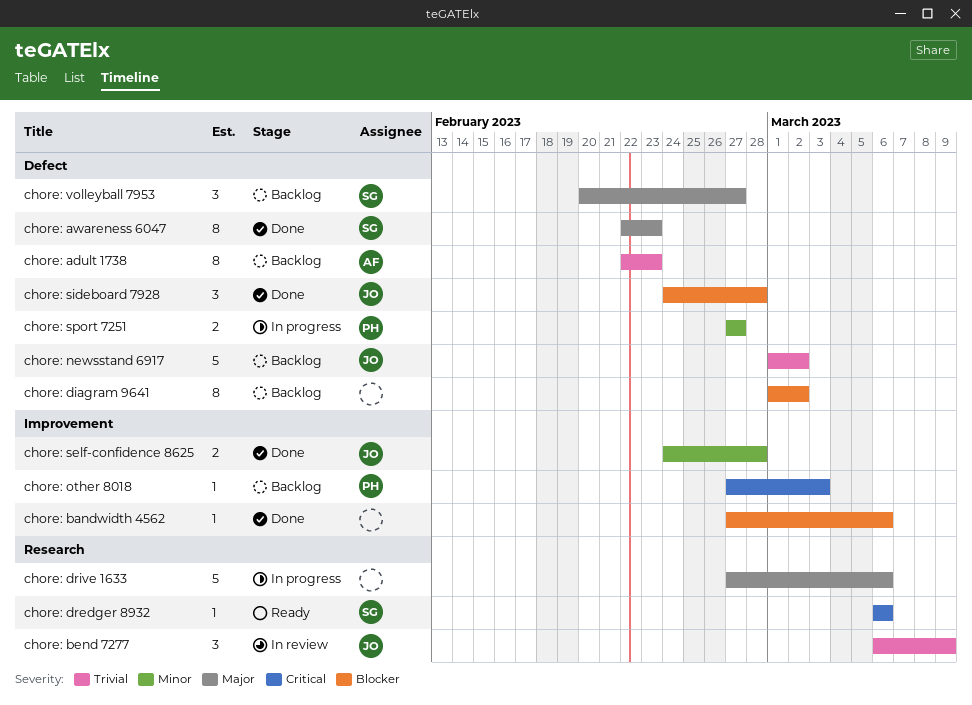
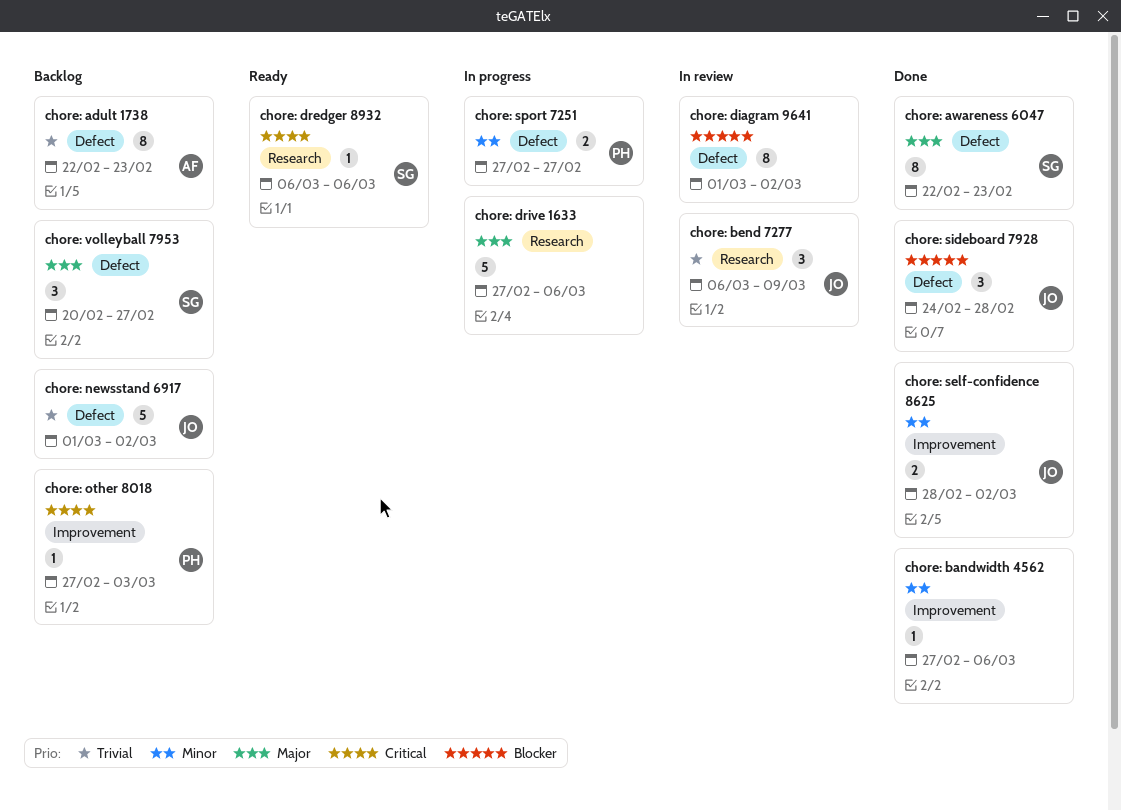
chore: bandwidth 4562, priority: Blocker -> Minor
chore: diagram 9641, status: Backlog -> In review
chore: self-confidence 8625, start: Feb 24 -> Feb 28
chore: self-confidence 8625, due: Feb 28 -> Mar 2

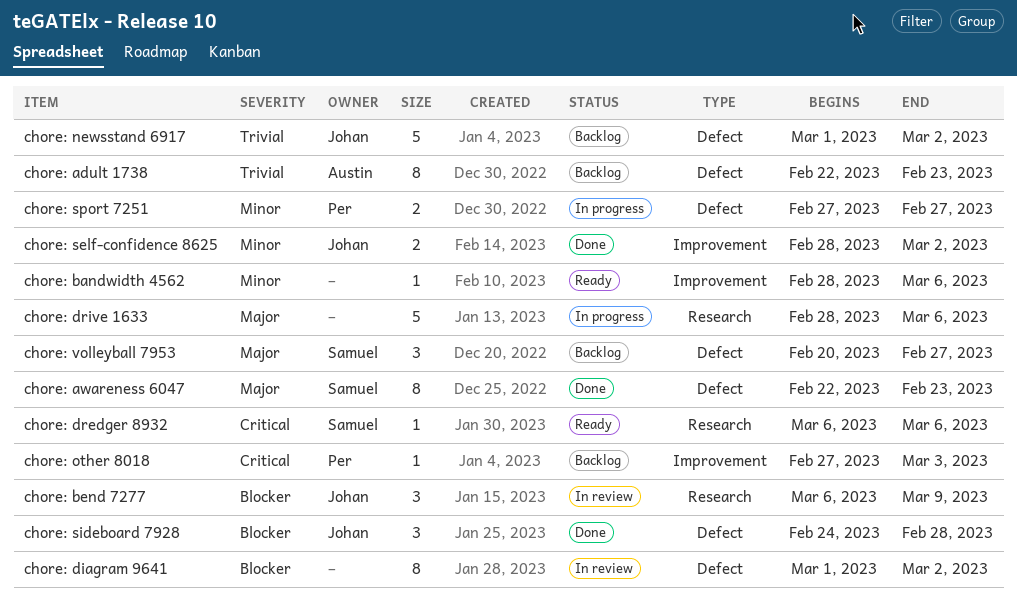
chore: bandwidth 4562, status: Done -> Ready
chore: bandwidth 4562, start: Feb 27 -> Feb 28
chore: bend 7277, priority: Trivial -> Blocker
chore: drive 1633, start: Feb 27 -> Feb 28

